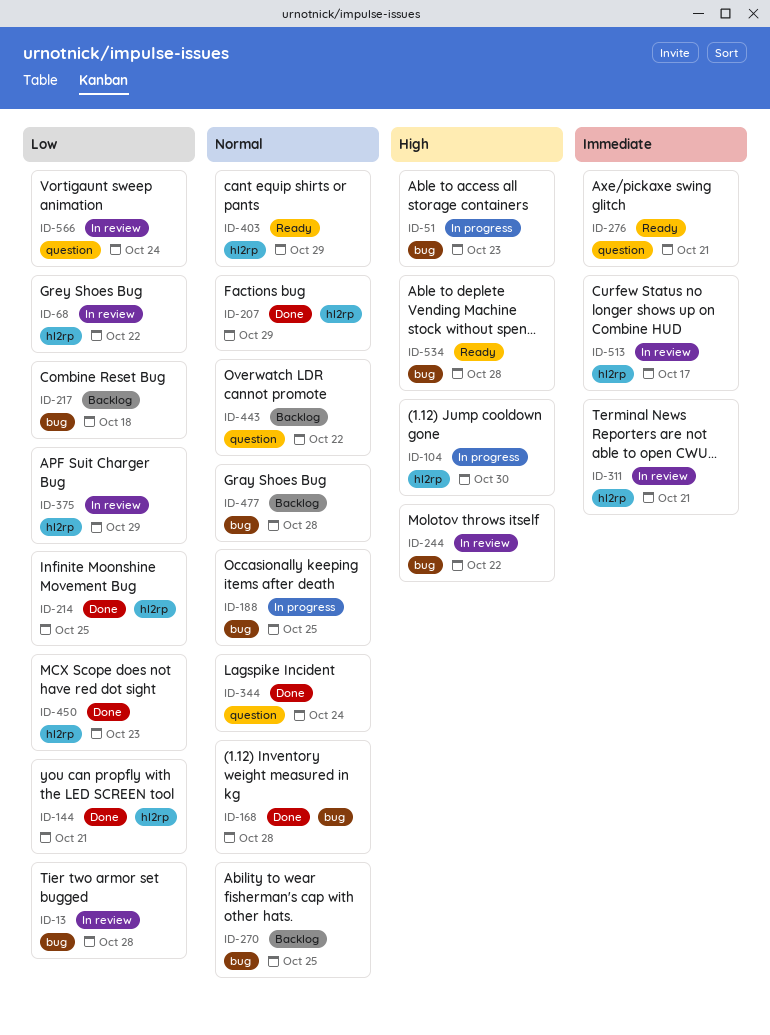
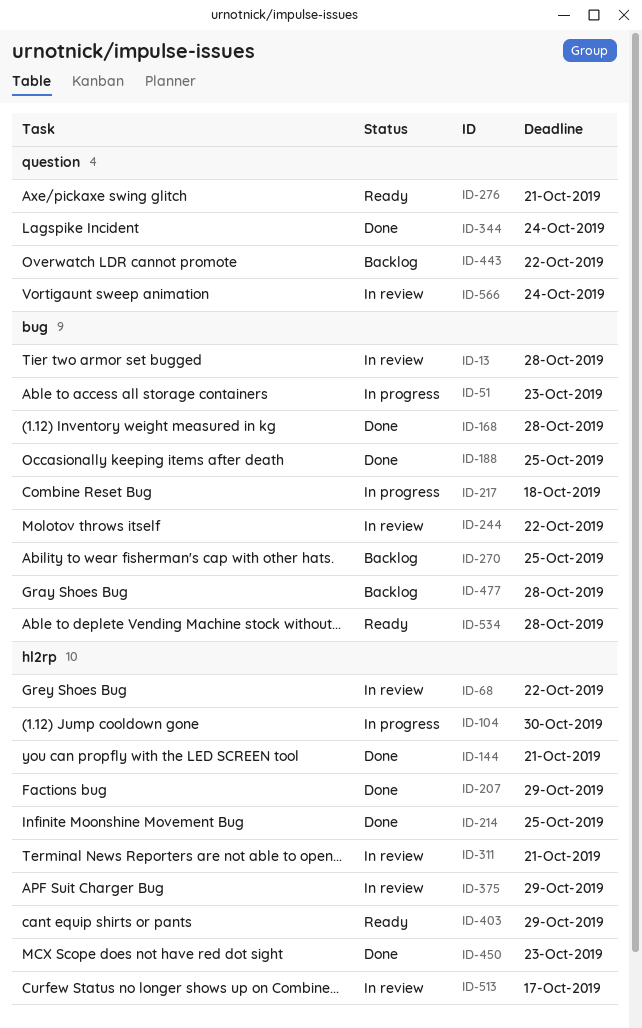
ID-188, status: In progress -> Done
ID-217, status: Backlog -> In progress

